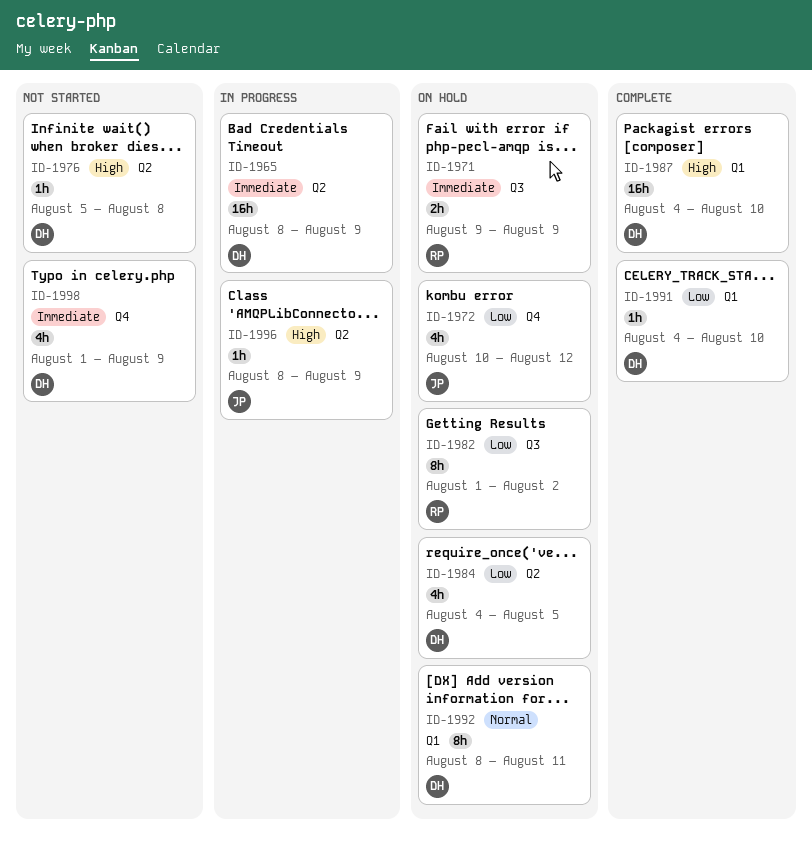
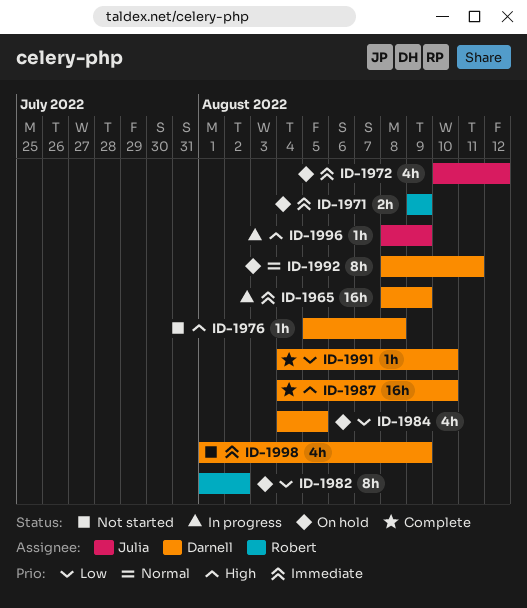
ID-1972, priority: Low -> Immediate

